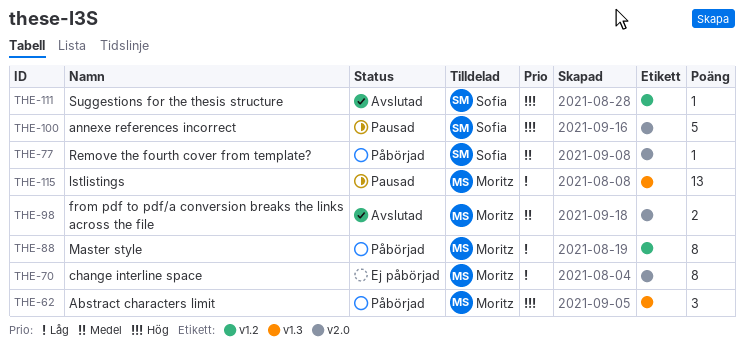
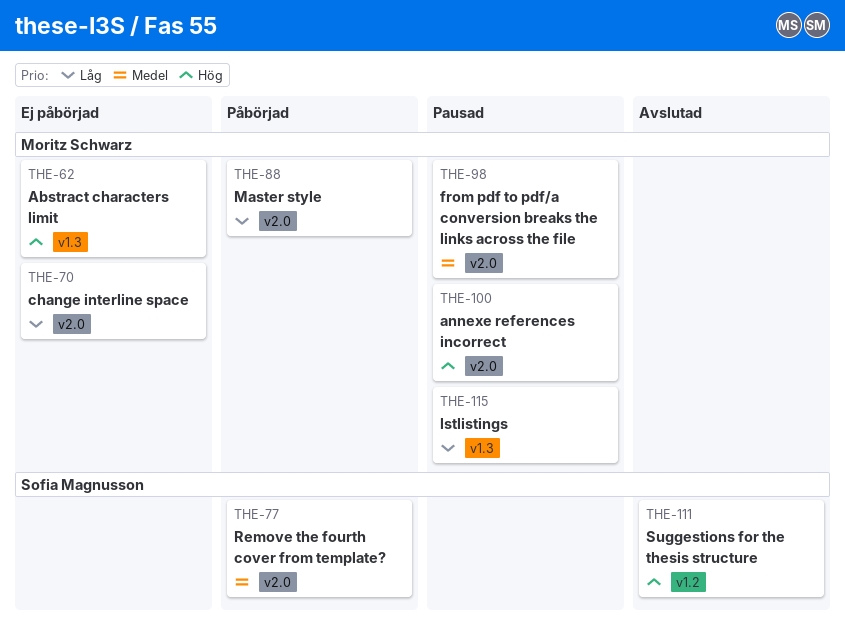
THE-62, status: Påbörjad -> Ej påbörjad
THE-88, label: v1.2 -> v2.0
THE-98, status: Avslutad -> Pausad
THE-100, owner: Sofia Magnusson -> Moritz Schwarz

